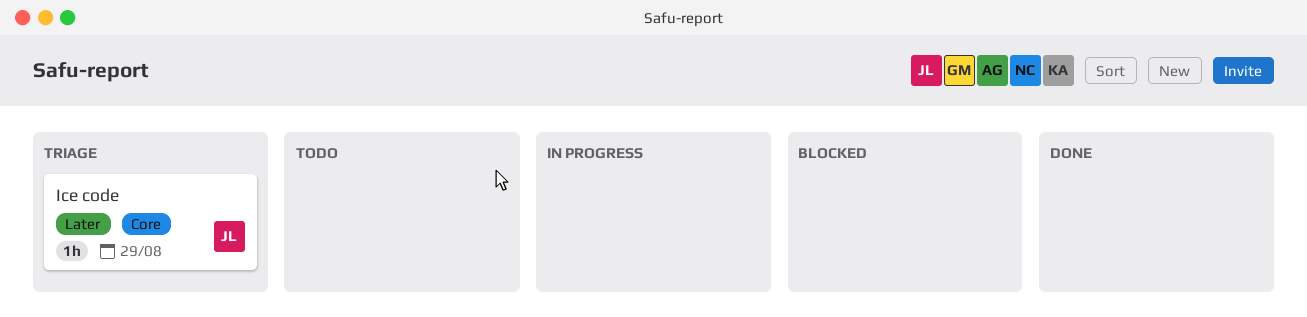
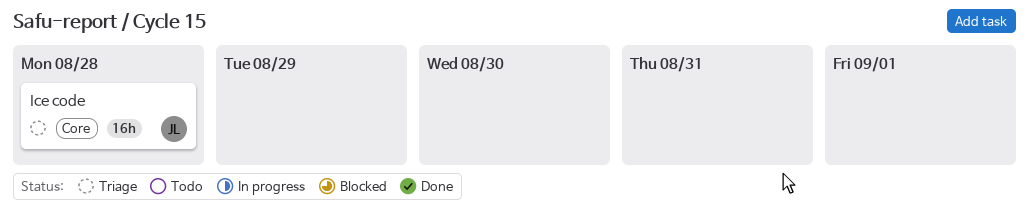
Ice code, estimate: 1h -> 16h
Ice code, due: Aug 29 -> Aug 28

